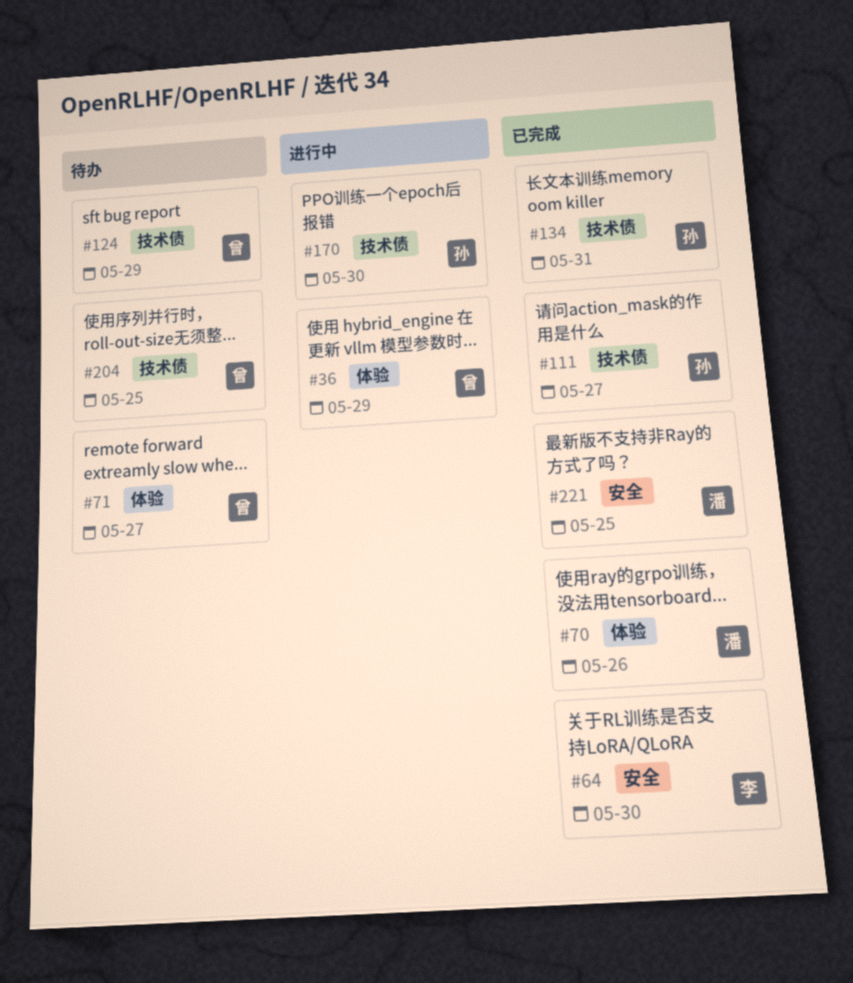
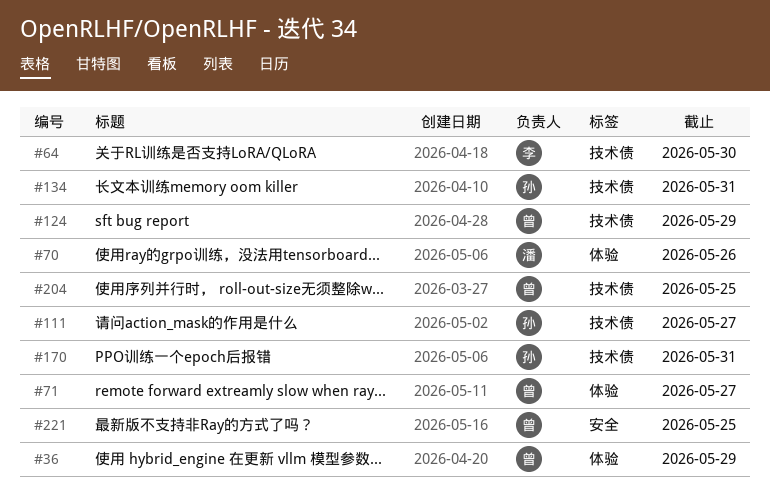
#64, label: 安全 -> 技术债
#170, due: May 30 -> May 31
#221, owner: 潘 -> 曾

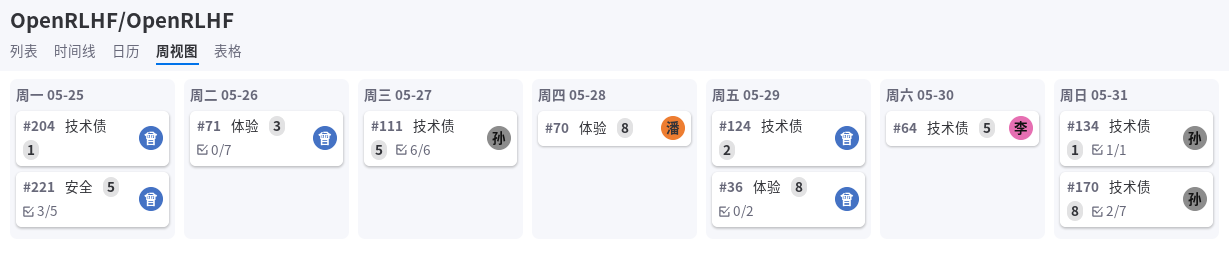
#70, due: May 26 -> May 28
#71, due: May 27 -> May 26

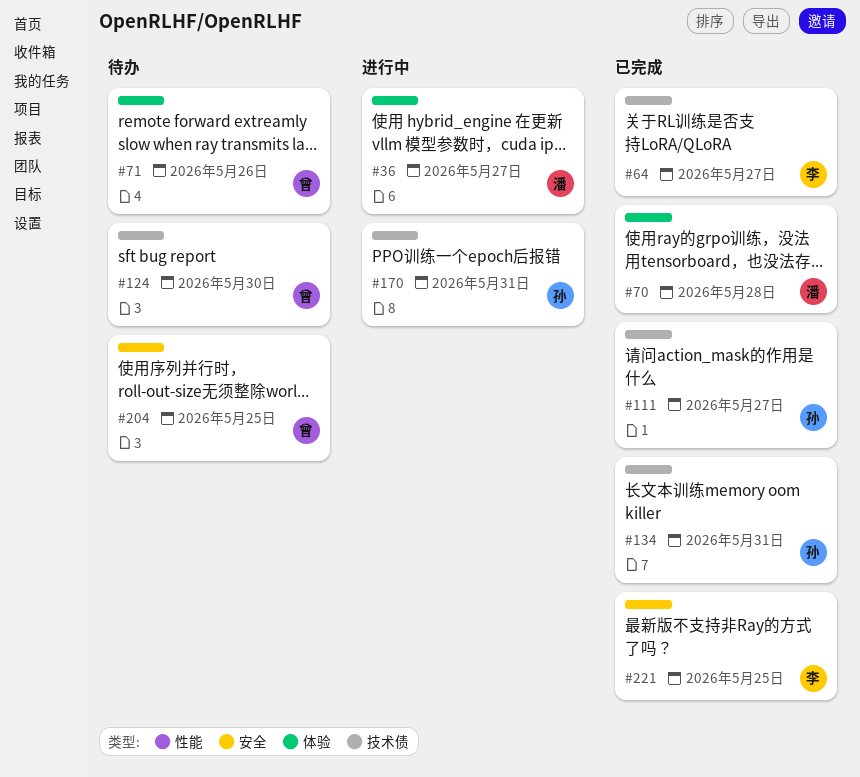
#36, owner: 曾 -> 潘
#36, due: May 29 -> May 27
#64, due: May 30 -> May 27
#124, due: May 29 -> May 30
#204, label: 技术债 -> 安全
#221, owner: 曾 -> 李

